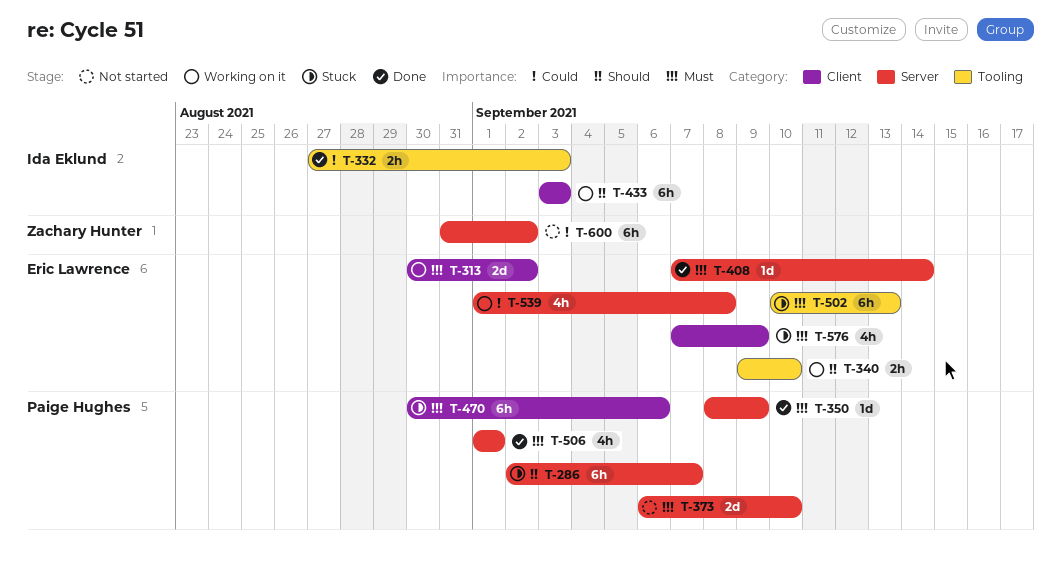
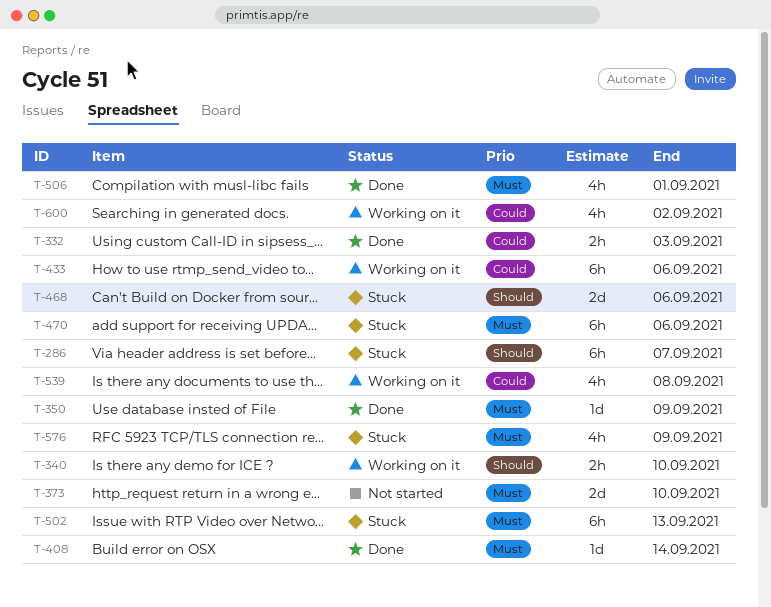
T-313: present -> none
T-433, priority: Should -> Could
T-433, due: Sep 3 -> Sep 6
T-468: none -> present
T-600, status: Not started -> Working on it
T-600, estimate: 6h -> 4h

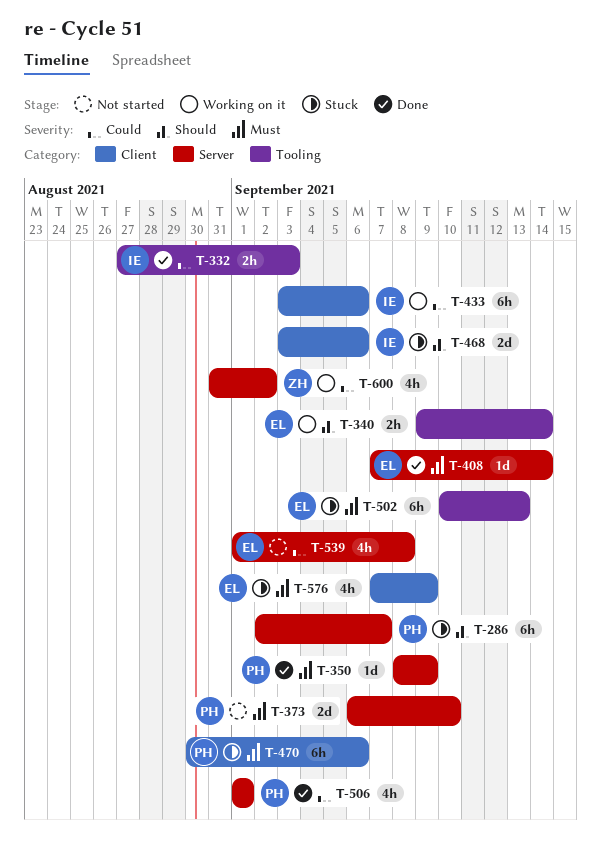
T-340, due: Sep 10 -> Sep 14
T-506, priority: Must -> Could
T-539, status: Working on it -> Not started

